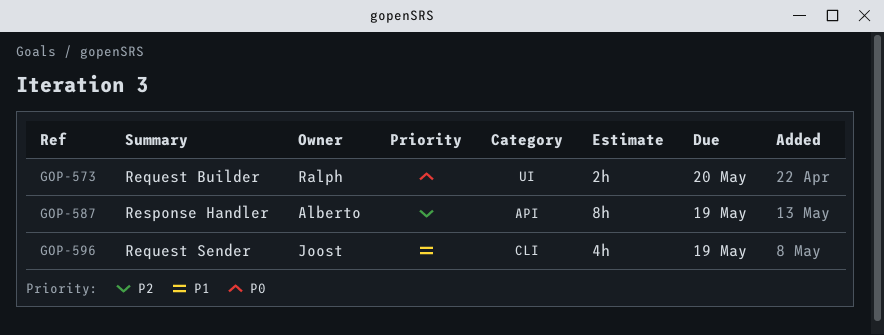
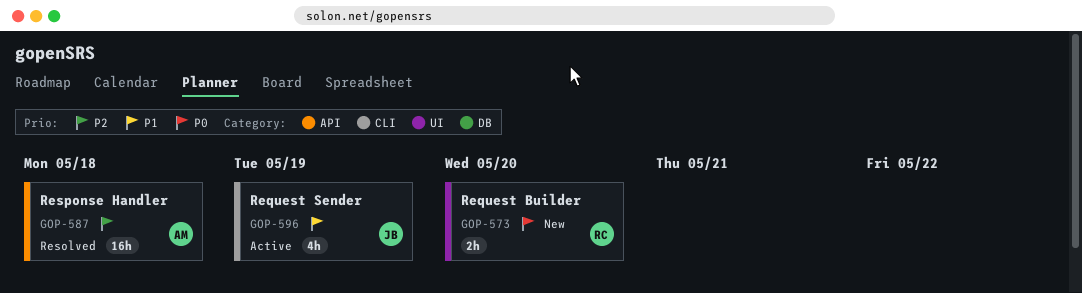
GOP-587, estimate: 8h -> 16h
GOP-587, due: May 19 -> May 18

